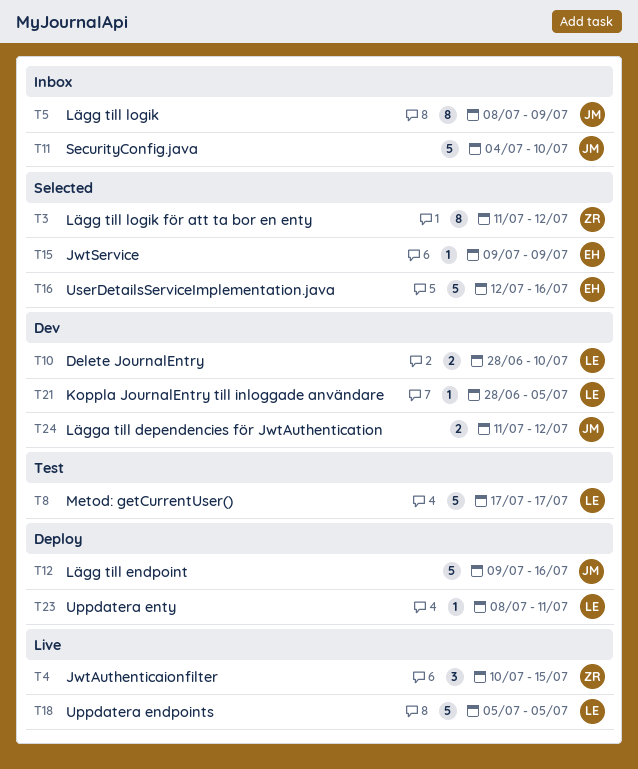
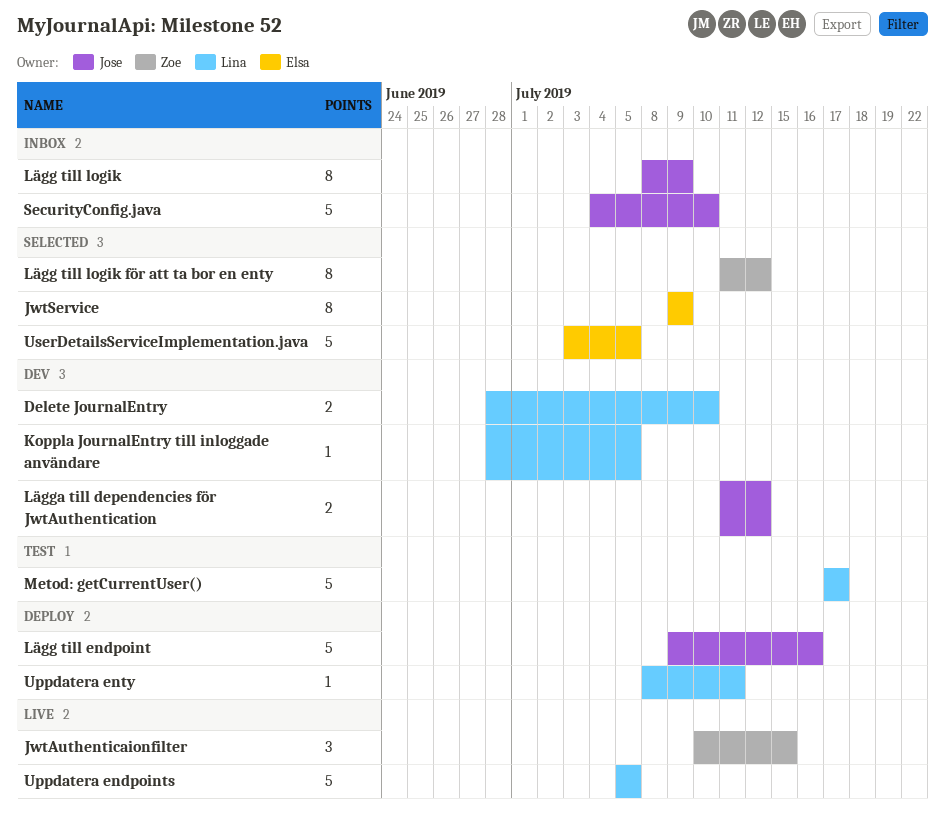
JwtService, estimate: 1 -> 8
UserDetailsServiceImplementation.java, start: Jul 12 -> Jul 3
UserDetailsServiceImplementation.java, due: Jul 16 -> Jul 5

